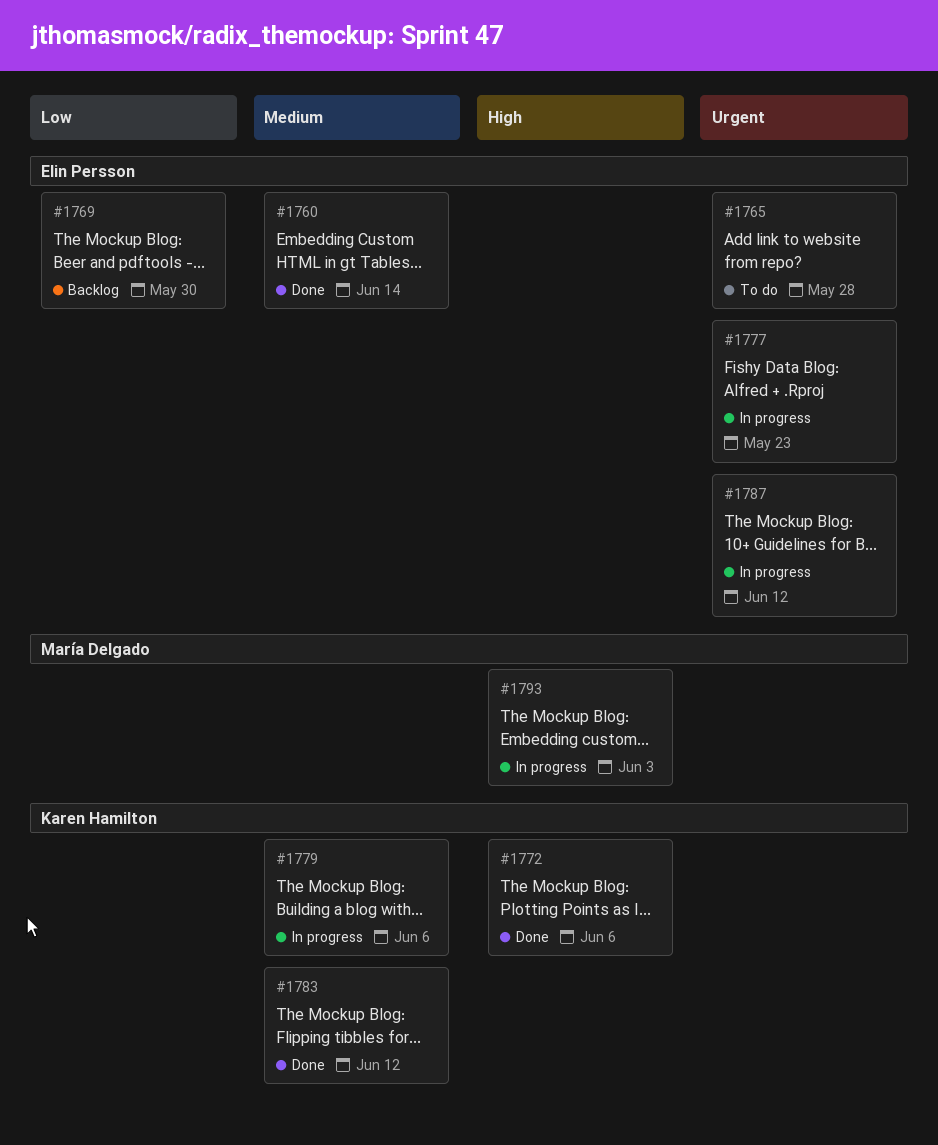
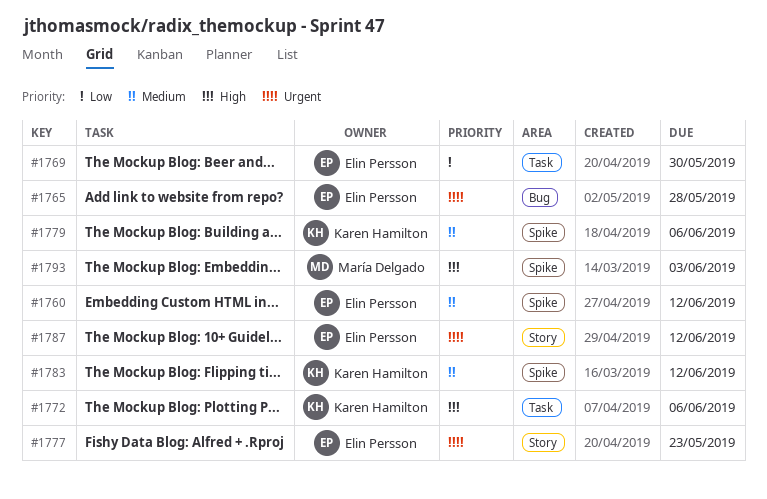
#1760, due: Jun 14 -> Jun 12

